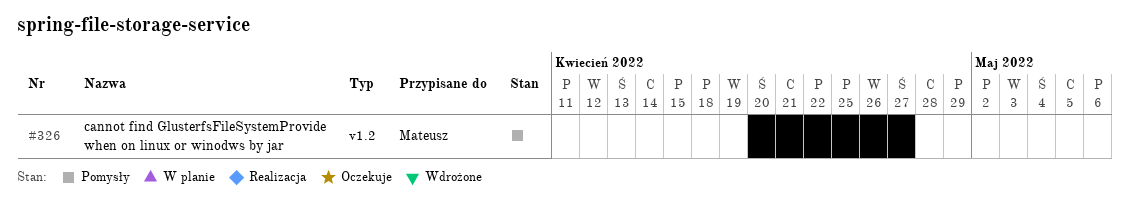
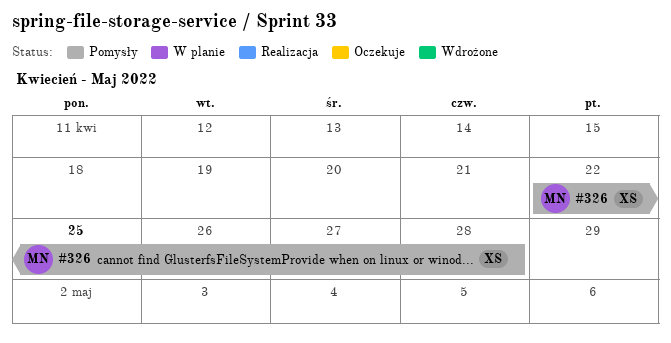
#326, start: Apr 20 -> Apr 22
#326, due: Apr 27 -> Apr 28

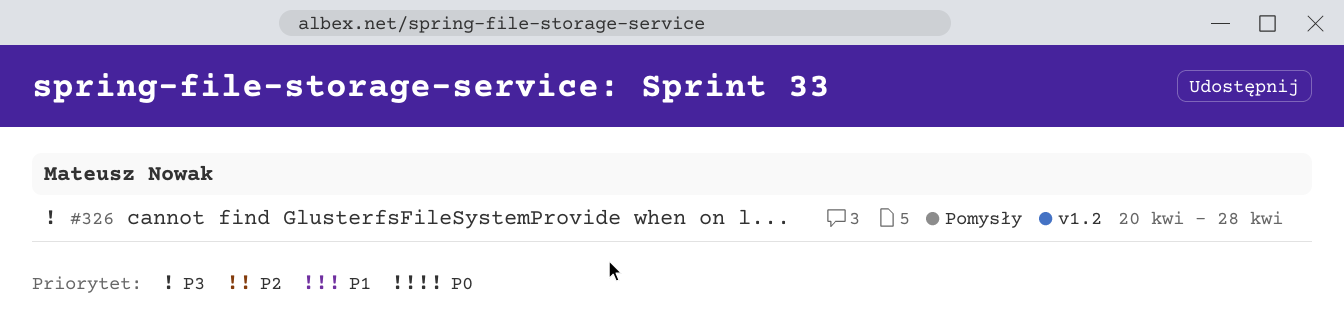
#326, start: Apr 22 -> Apr 20

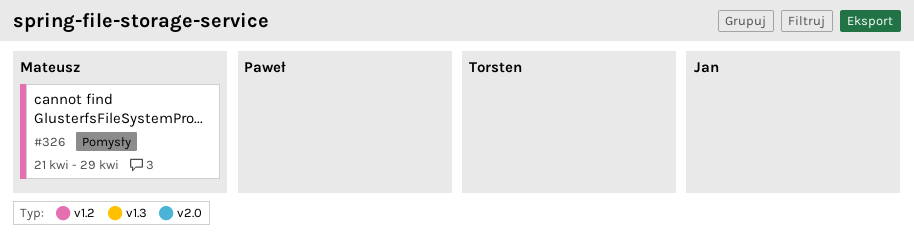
#326, start: Apr 20 -> Apr 21
#326, due: Apr 28 -> Apr 29

